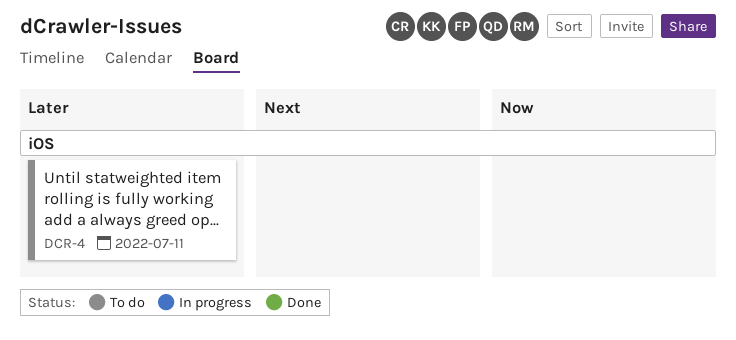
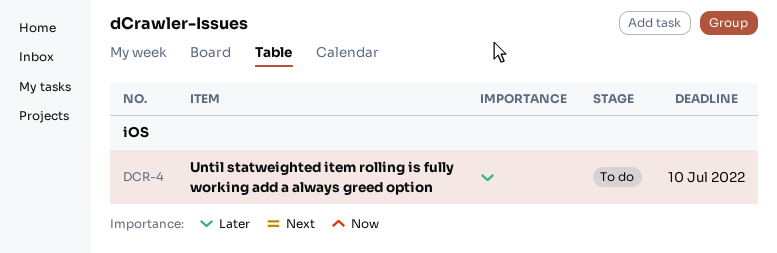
DCR-4, due: Jul 11 -> Jul 10

